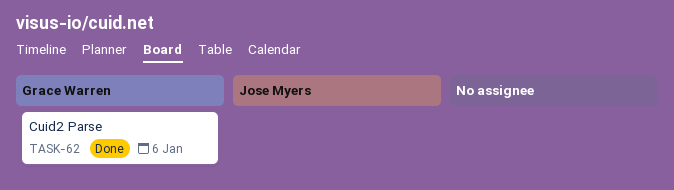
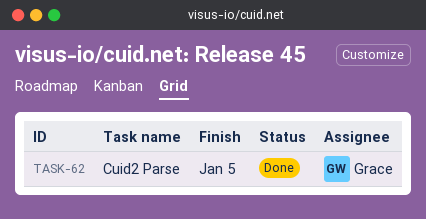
TASK-62, due: Jan 6 -> Jan 5

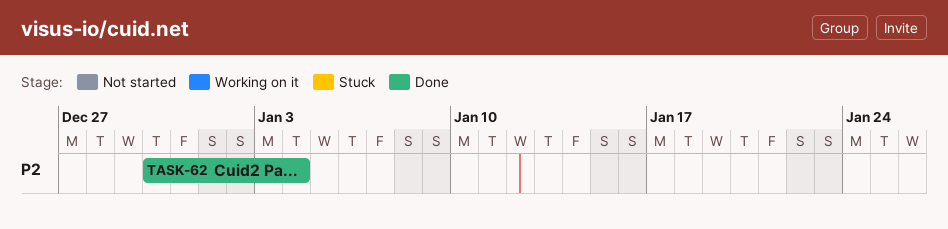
TASK-62, due: Jan 5 -> Jan 4

